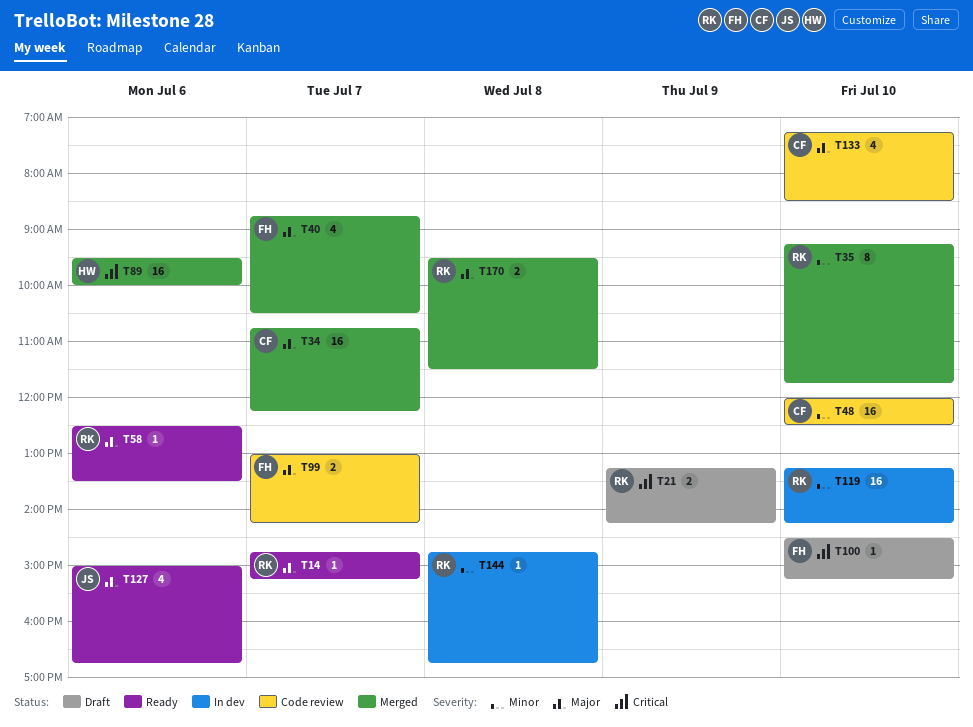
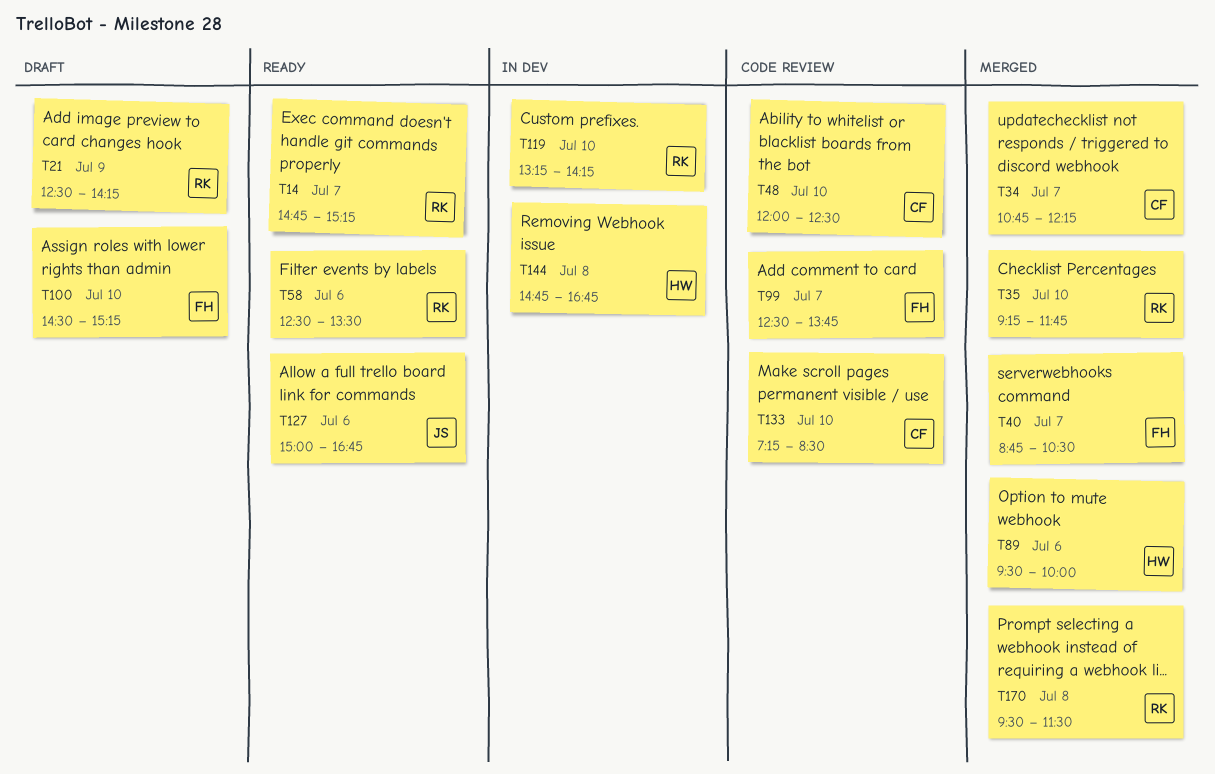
T21, begins: 13:15 -> 12:30
T99, begins: 13:00 -> 12:30
T99, ends: 14:15 -> 13:45
T144, owner: RK -> HW

